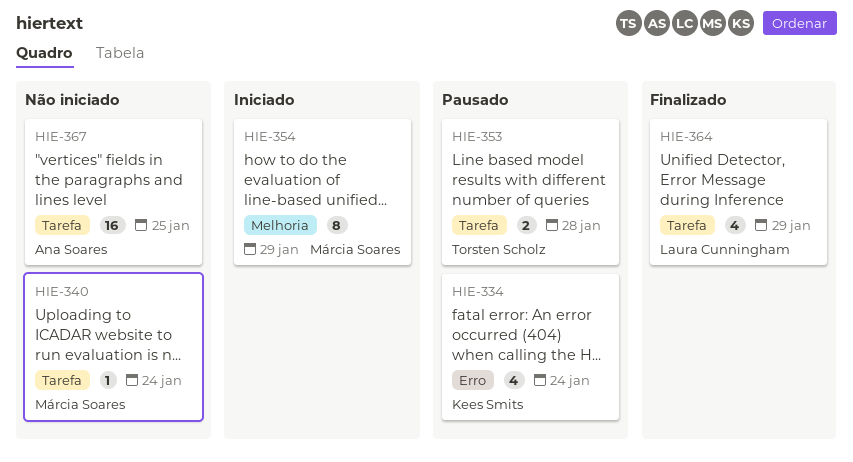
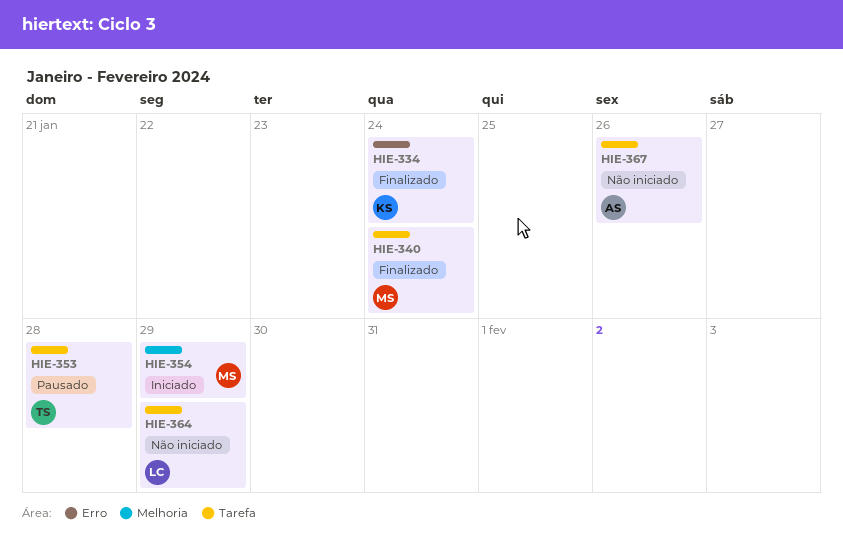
HIE-334, status: Pausado -> Finalizado
HIE-340, status: Não iniciado -> Finalizado
HIE-364, status: Finalizado -> Não iniciado
HIE-367, due: Jan 25 -> Jan 26

